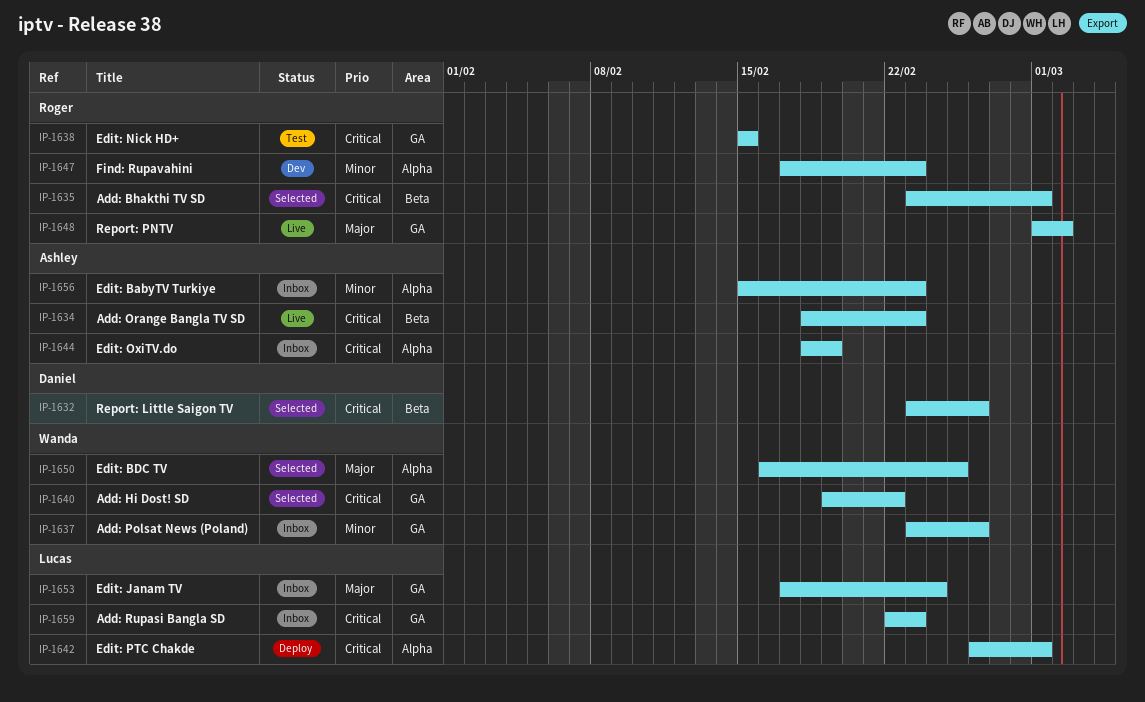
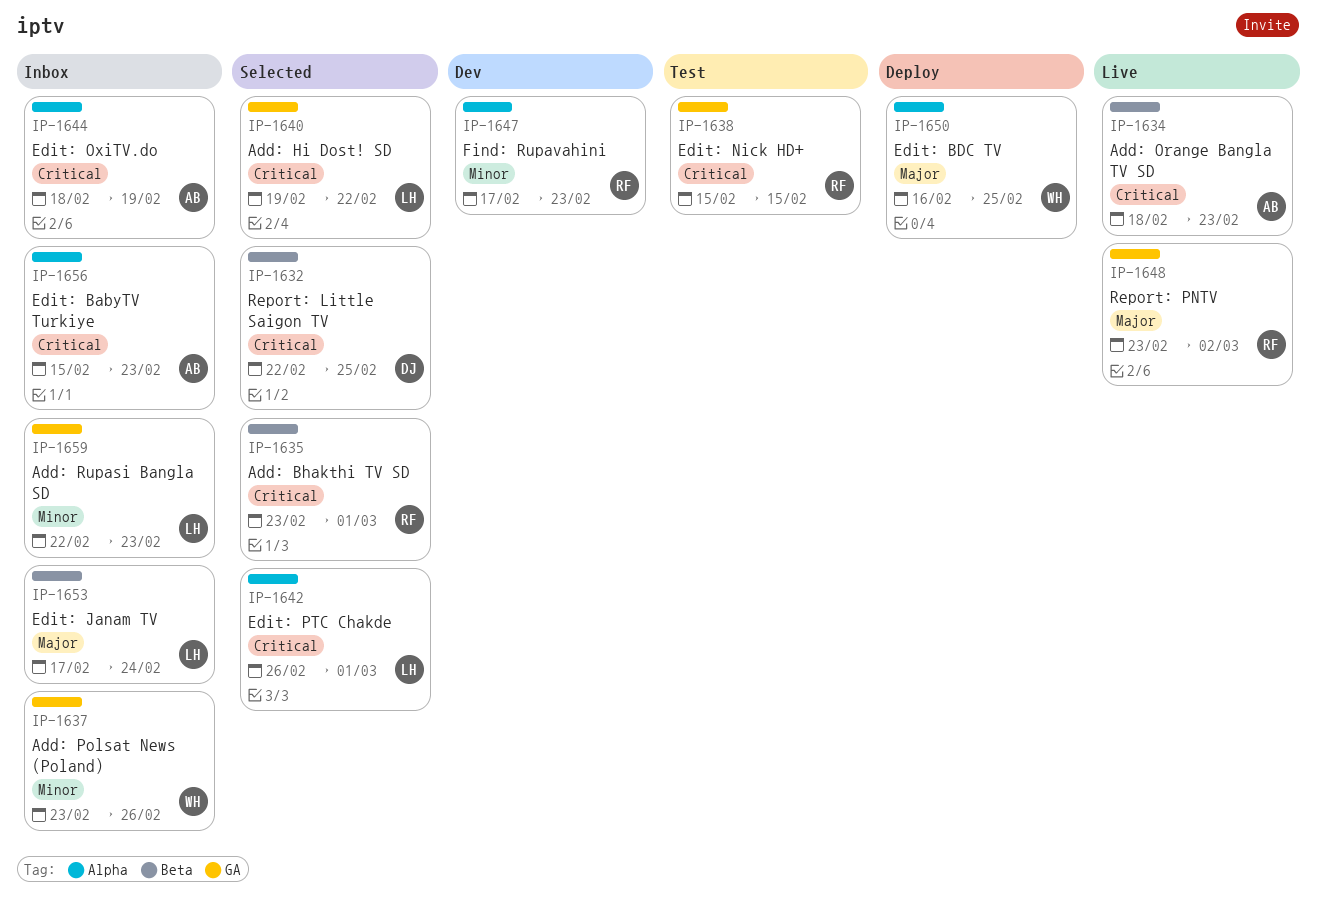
IP-1632, start: Feb 23 -> Feb 22
IP-1632, due: Feb 26 -> Feb 25
IP-1640, owner: Wanda -> Lucas
IP-1642, status: Deploy -> Selected
IP-1648, start: Mar 1 -> Feb 23
IP-1650, status: Selected -> Deploy
IP-1653, label: GA -> Beta
IP-1656, priority: Minor -> Critical
IP-1659, priority: Critical -> Minor

